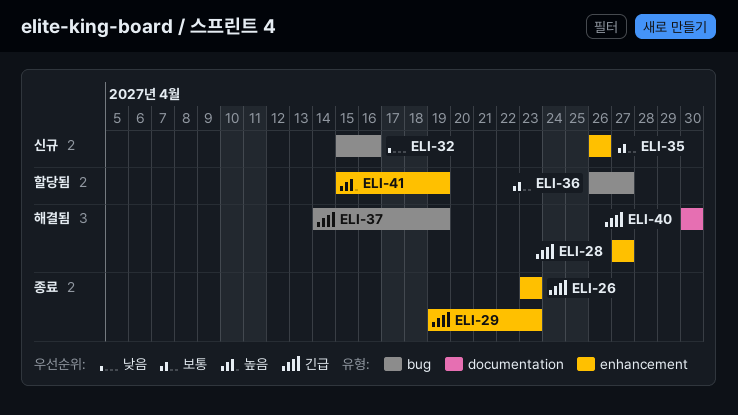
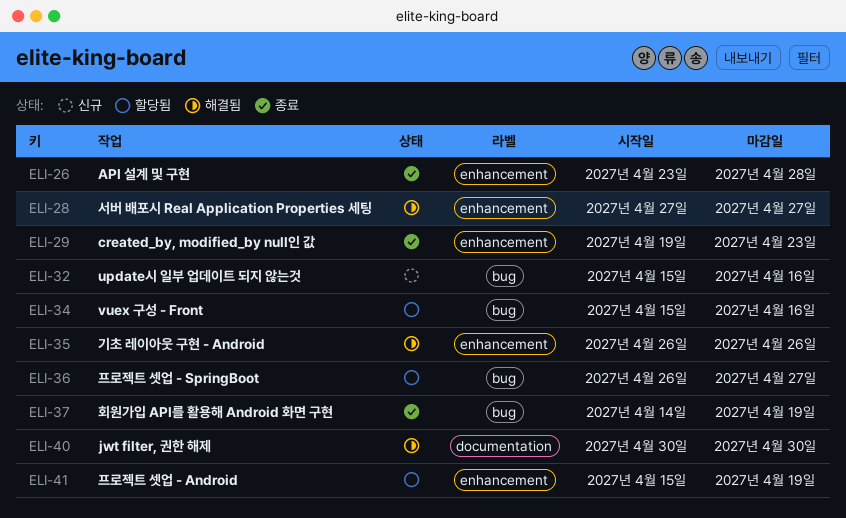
ELI-26, due: Apr 23 -> Apr 28
ELI-34: none -> present
ELI-35, status: 신규 -> 해결됨
ELI-37, status: 해결됨 -> 종료

